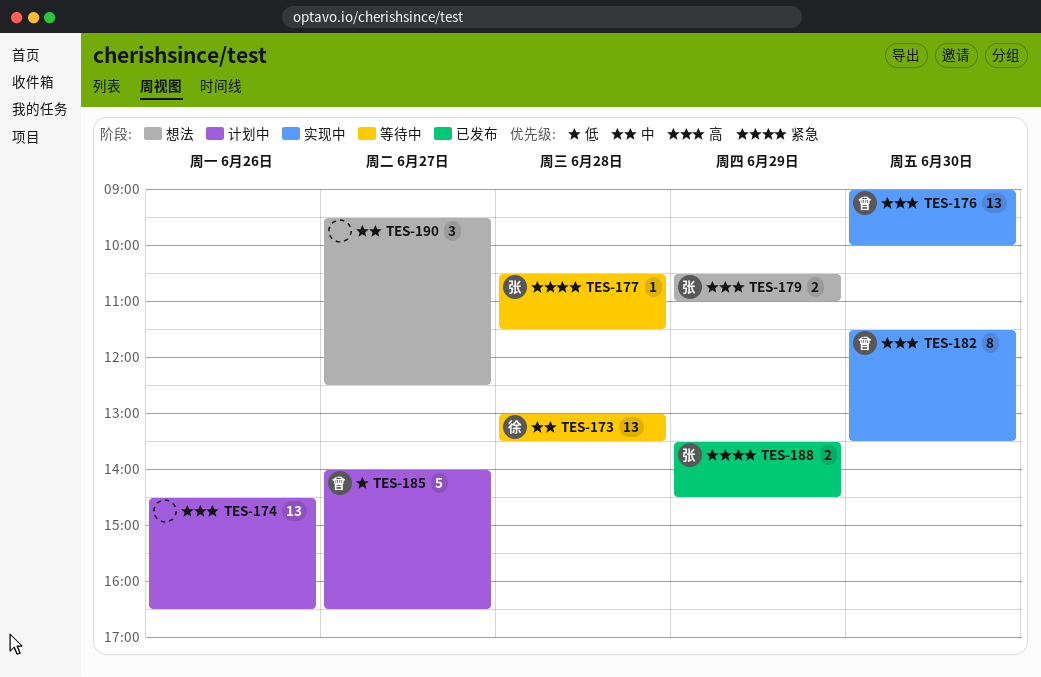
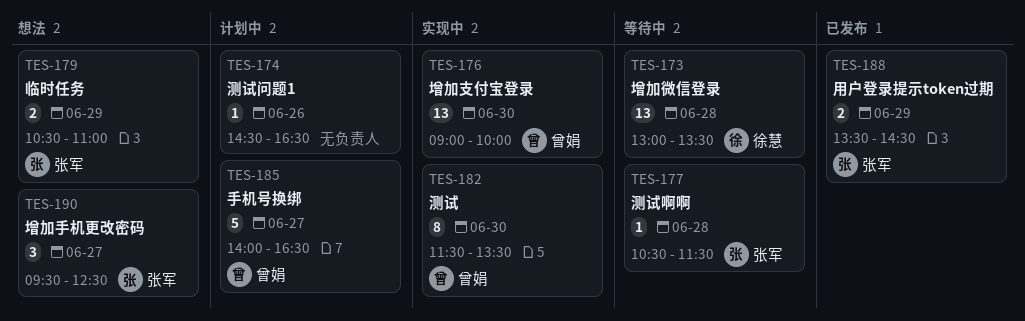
TES-174, estimate: 13 -> 1
TES-190, owner: none -> 张军

